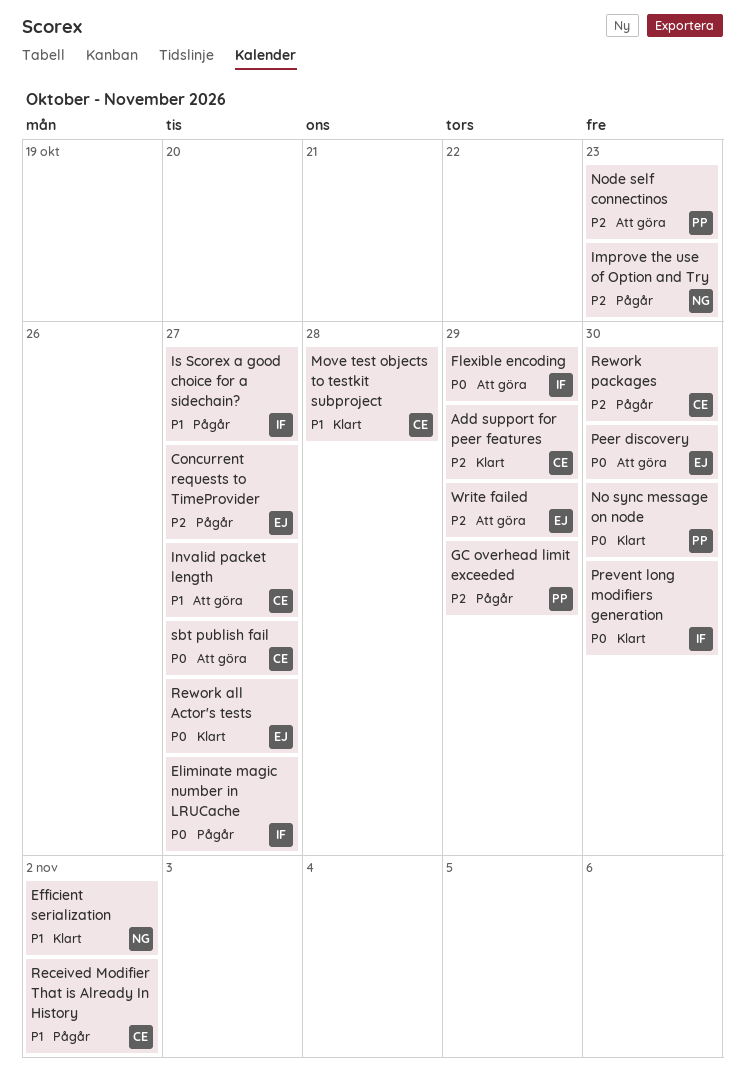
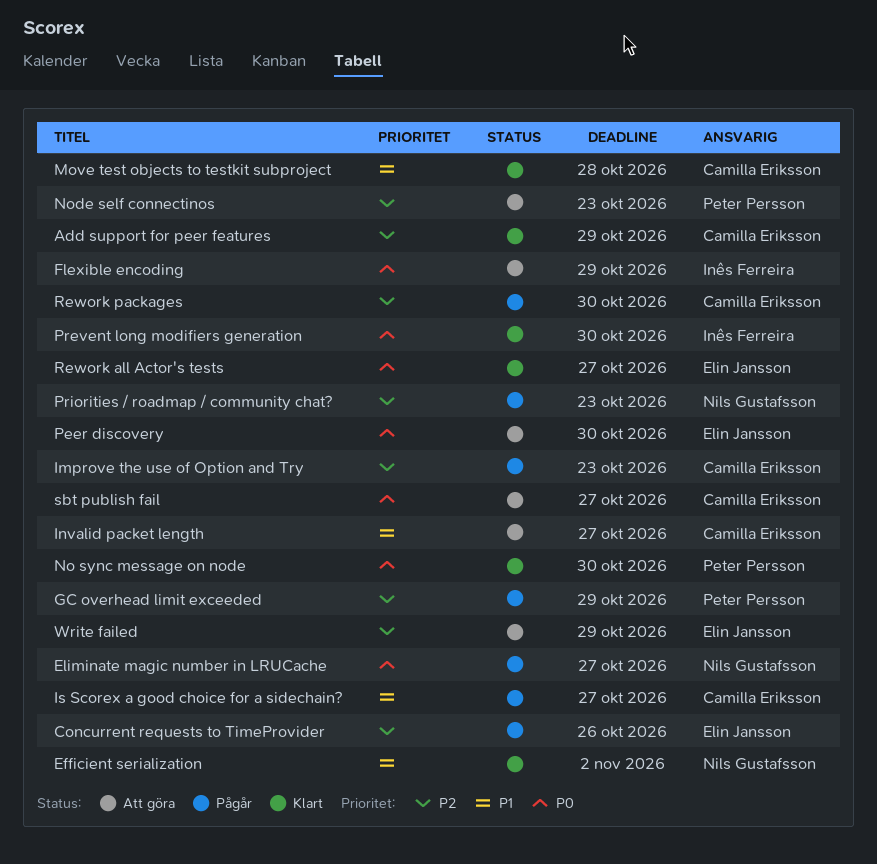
Concurrent requests to TimeProvider, due: Oct 27 -> Oct 26
Eliminate magic number in LRUCache, owner: Inês Ferreira -> Nils Gustafsson
Improve the use of Option and Try, owner: Nils Gustafsson -> Camilla Eriksson
Is Scorex a good choice for a sidechain?, owner: Inês Ferreira -> Camilla Eriksson
Priorities / roadmap / community chat?: none -> present
Received Modifier That is Already In History: present -> none

